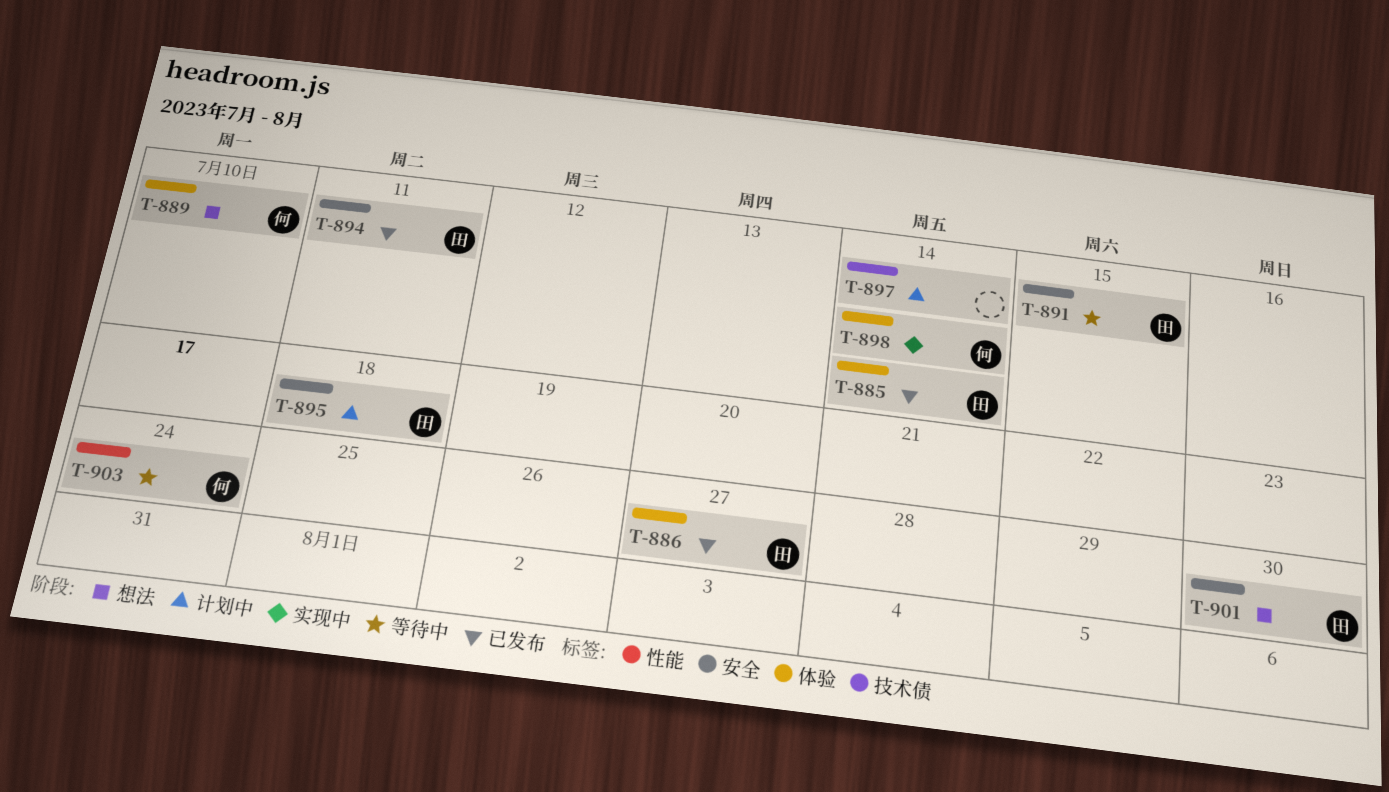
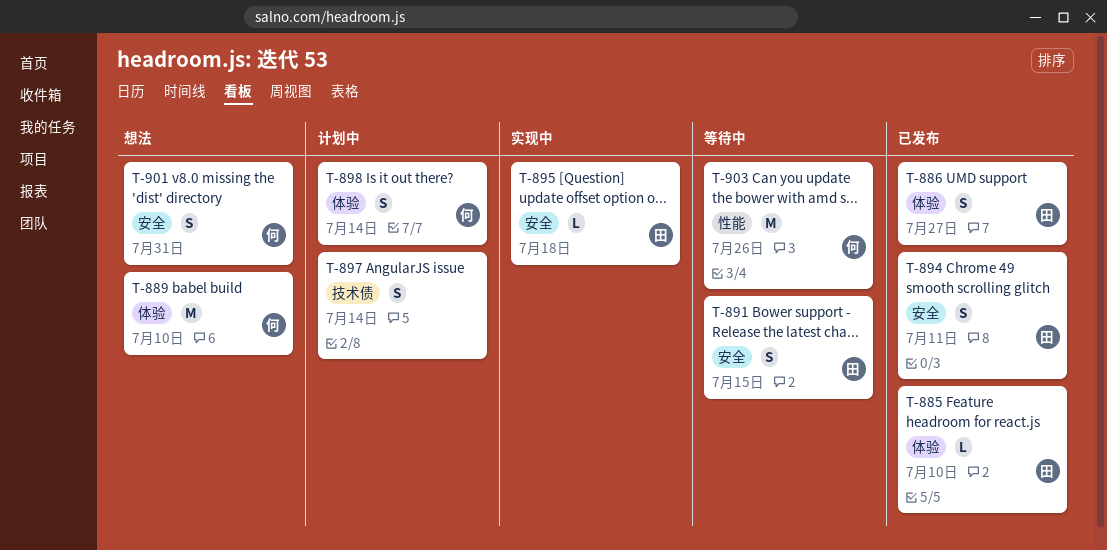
T-885, due: Jul 14 -> Jul 10
T-895, status: 计划中 -> 实现中
T-898, status: 实现中 -> 计划中
T-901, owner: 田 -> 何
T-901, due: Jul 30 -> Jul 31
T-903, due: Jul 24 -> Jul 26

